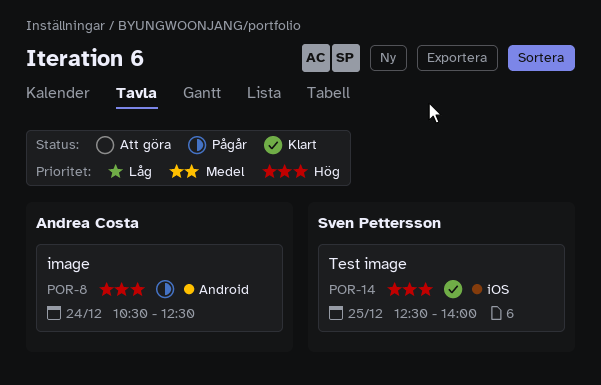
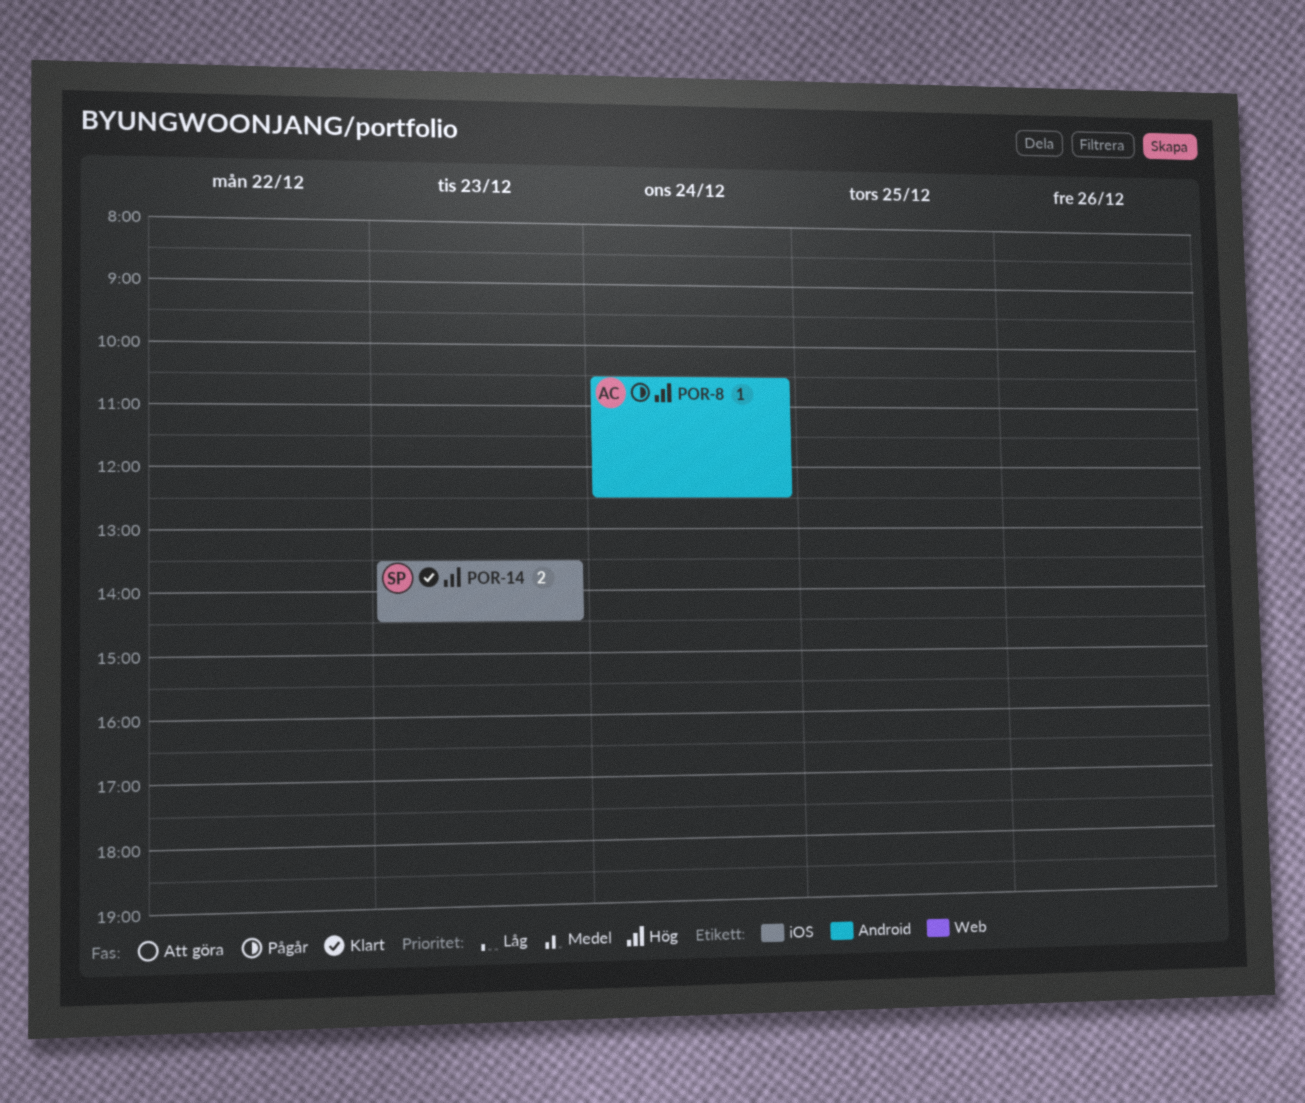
POR-14, day: Dec 25 -> Dec 23
POR-14, begins: 12:30 -> 13:30
POR-14, ends: 14:00 -> 14:30

